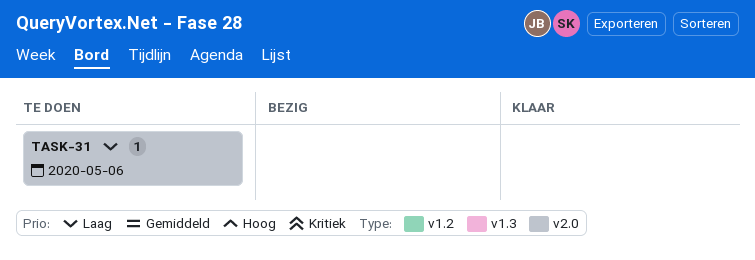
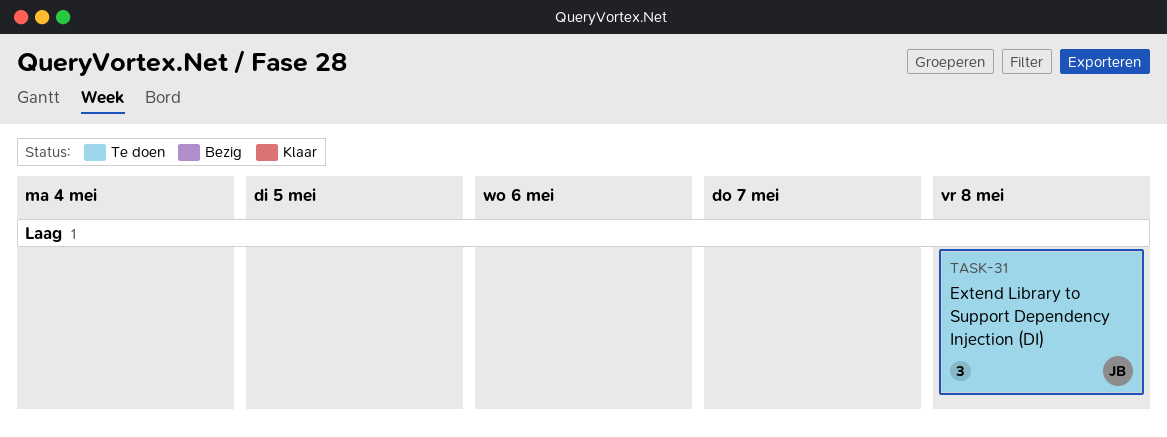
TASK-31, estimate: 1 -> 3
TASK-31, due: May 6 -> May 8

